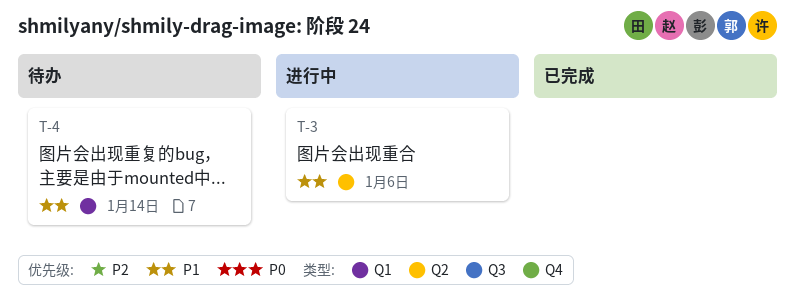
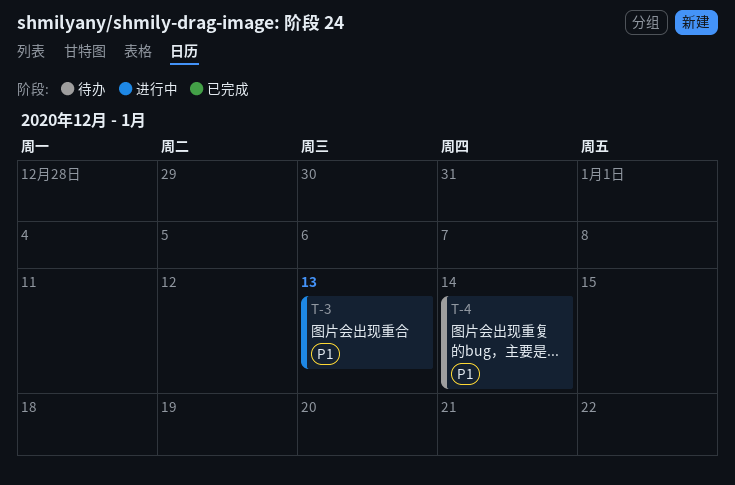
T-3, due: Jan 6 -> Jan 13

